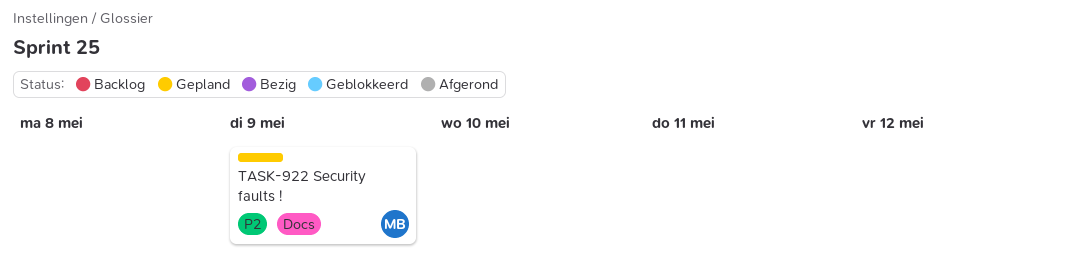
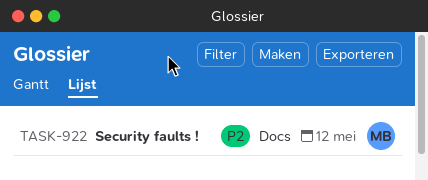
TASK-922, due: May 9 -> May 12

